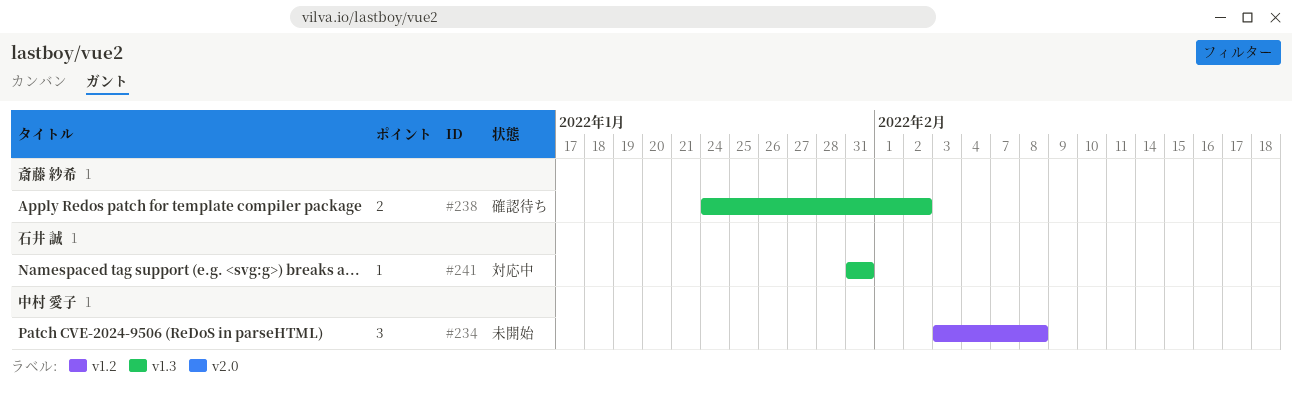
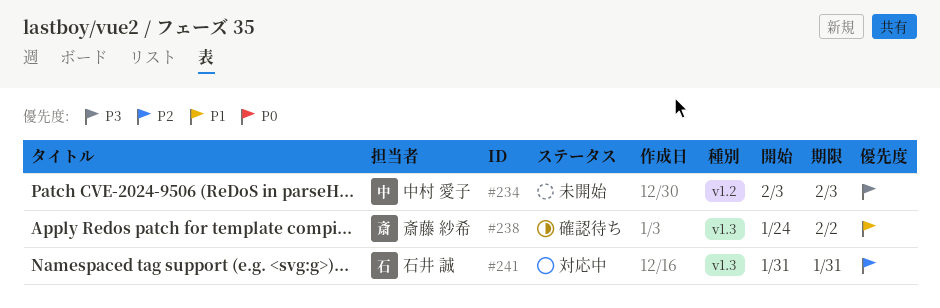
#234, due: Feb 8 -> Feb 3

